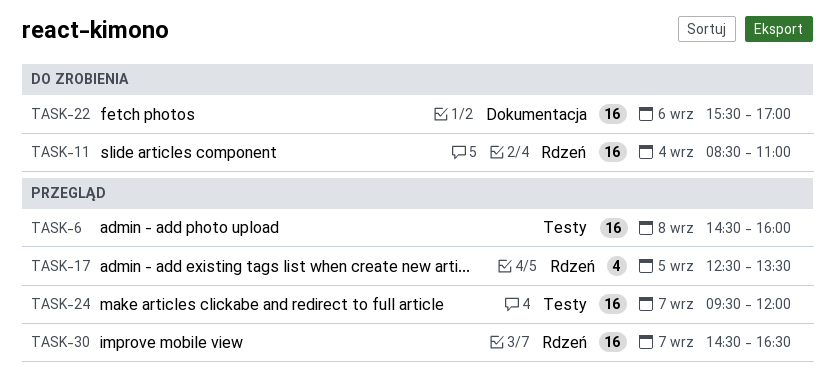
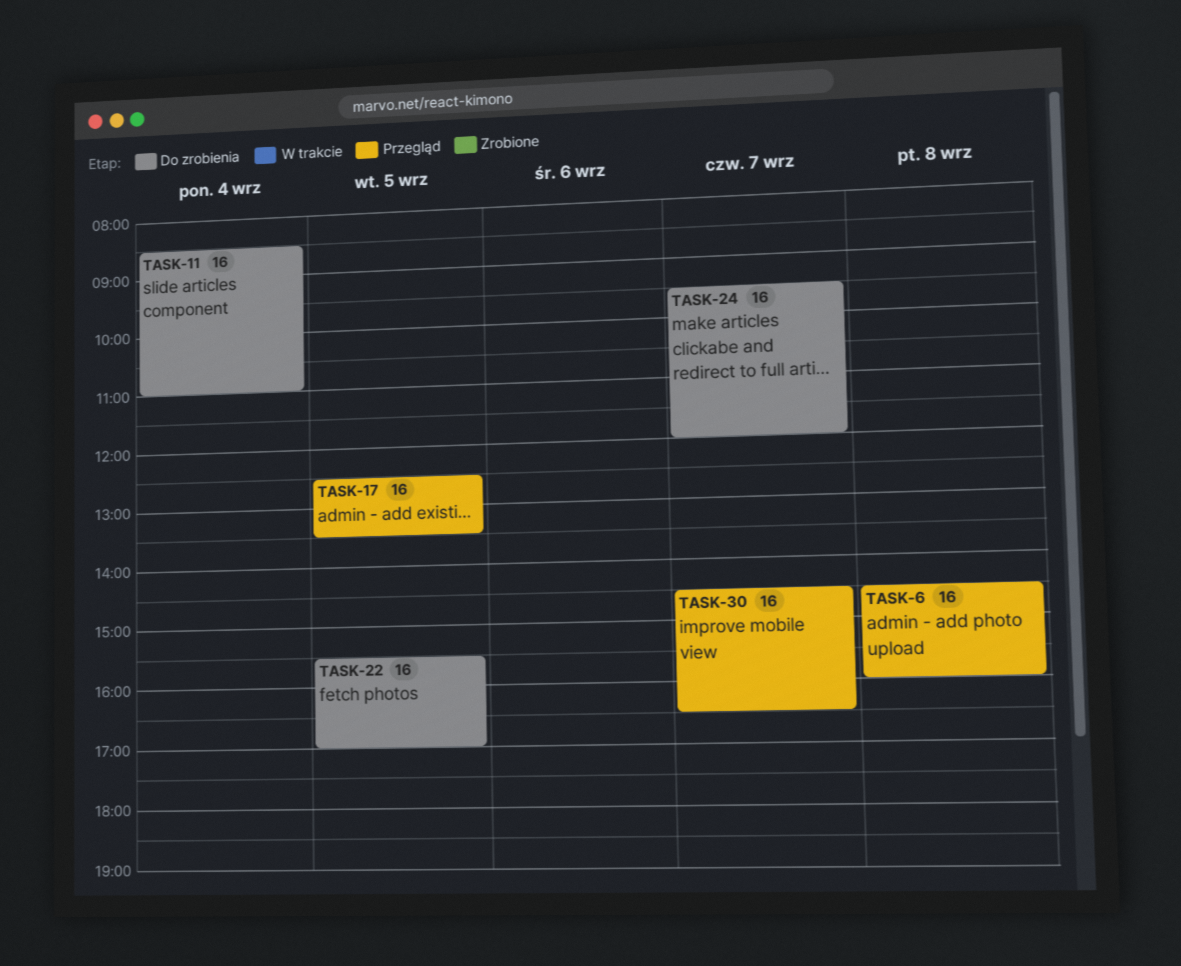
TASK-17, estimate: 4 -> 16
TASK-22, day: Sep 6 -> Sep 5
TASK-24, status: Przegląd -> Do zrobienia

